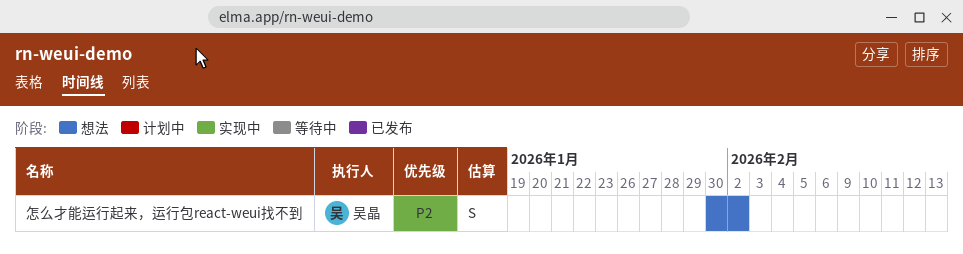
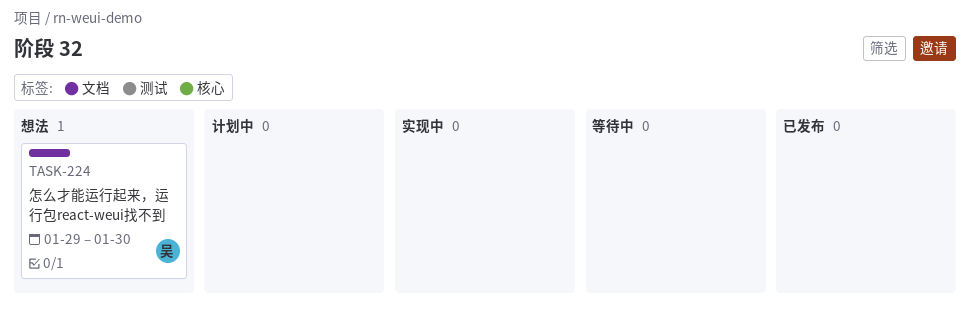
怎么才能运行起来，运行包react-weui找不到, start: Jan 30 -> Jan 29
怎么才能运行起来，运行包react-weui找不到, due: Feb 2 -> Jan 30

